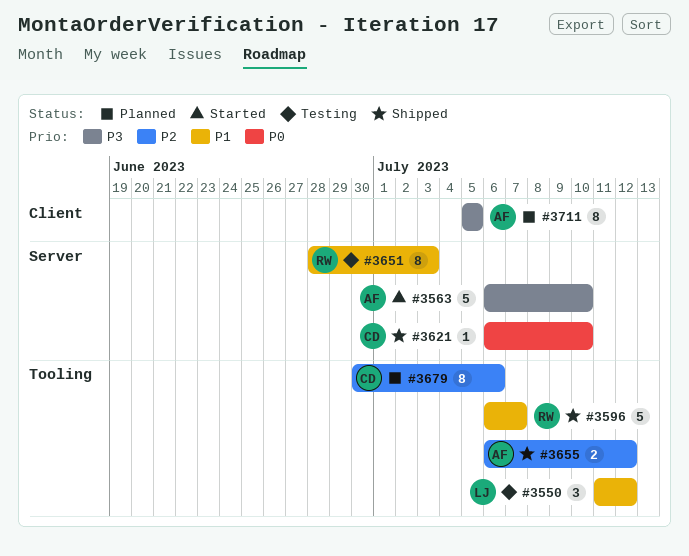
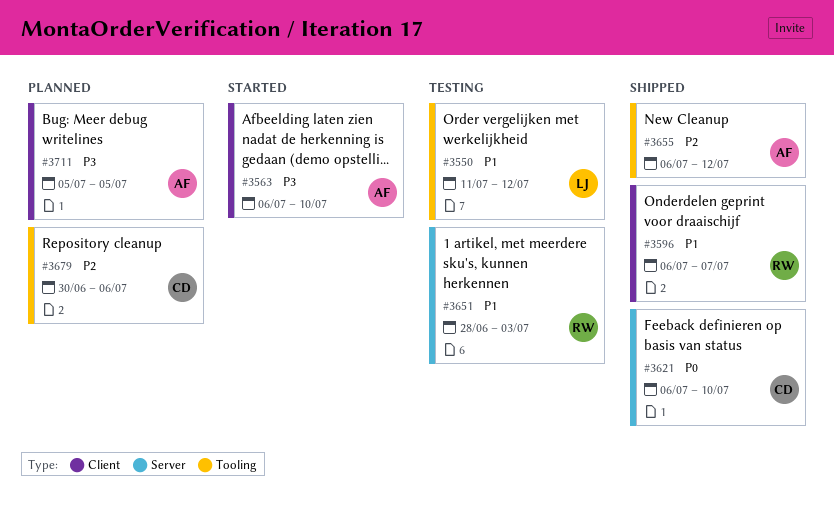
#3563, label: Server -> Client
#3596, label: Tooling -> Client

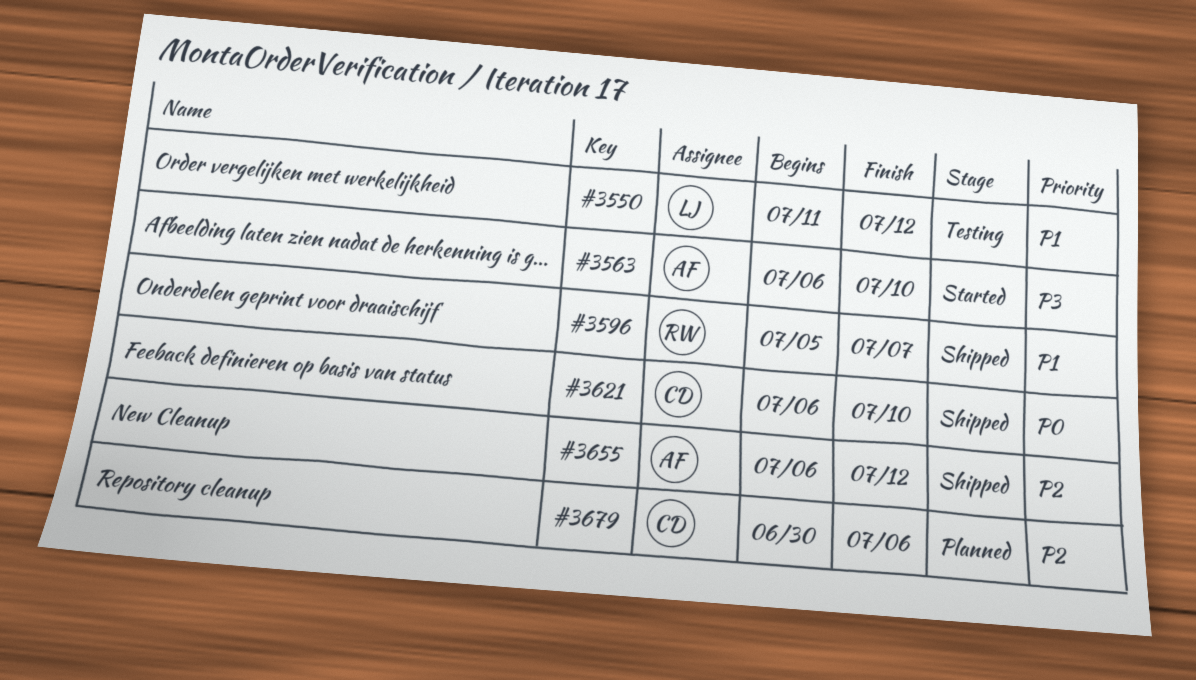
#3596, start: Jul 6 -> Jul 5
#3651: present -> none
#3711: present -> none

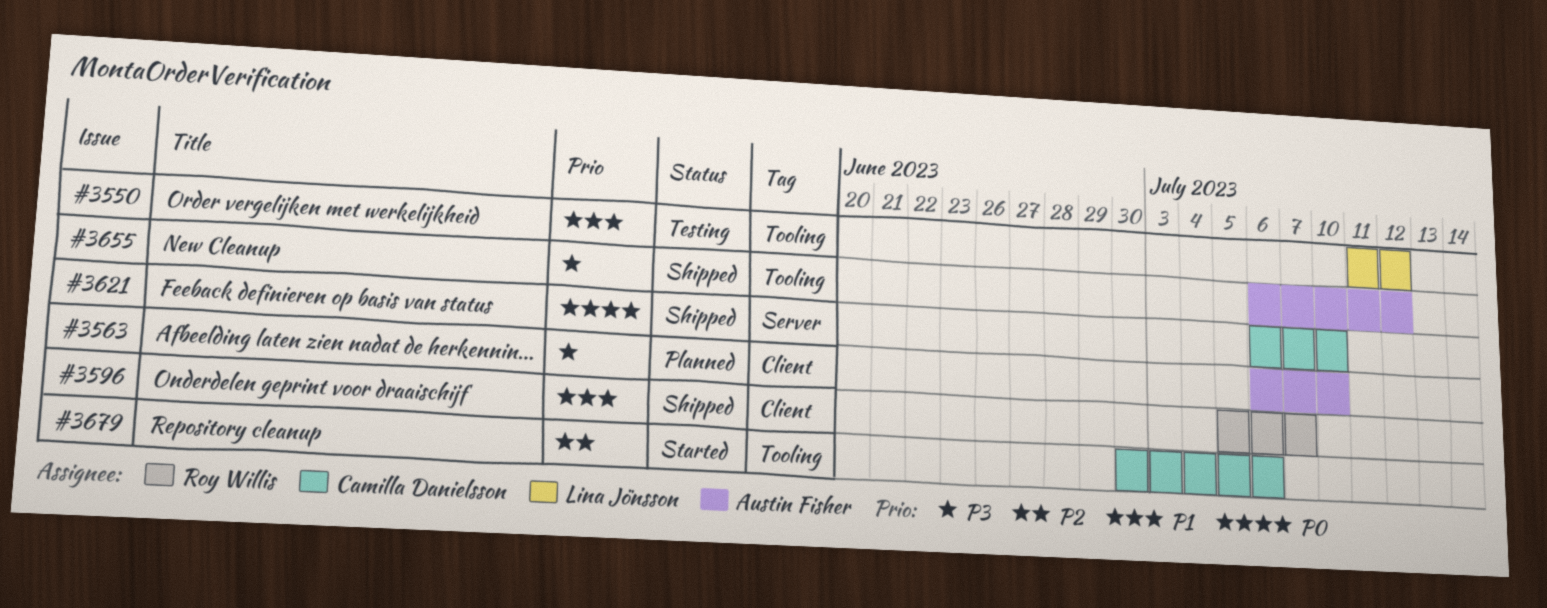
#3563, status: Started -> Planned
#3655, priority: P2 -> P3
#3679, status: Planned -> Started

